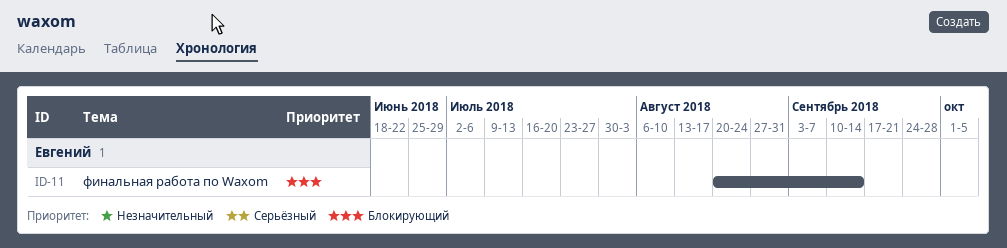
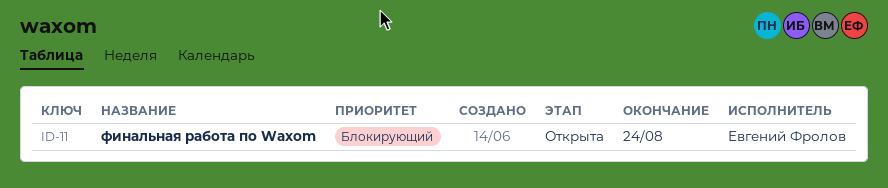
ID-11, due: Sep 14 -> Aug 24

